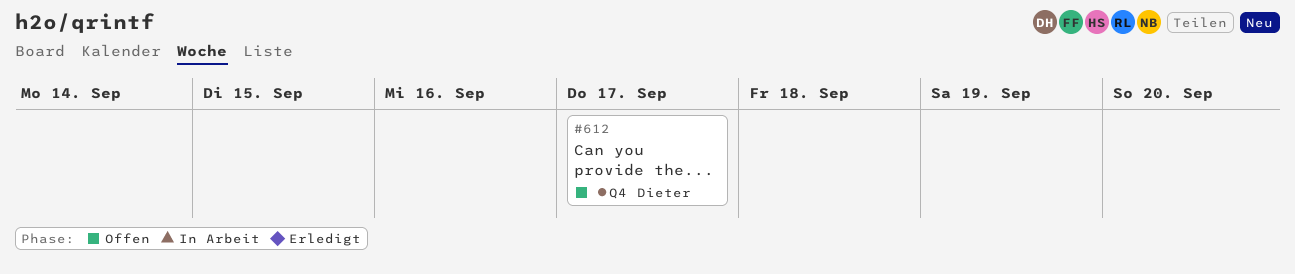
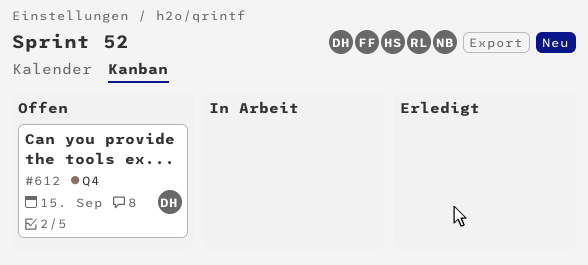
#612, due: Sep 17 -> Sep 15

